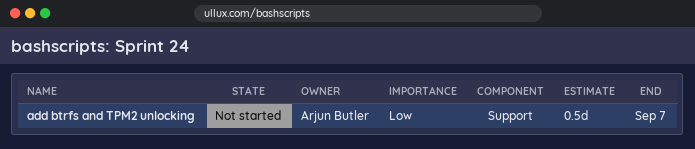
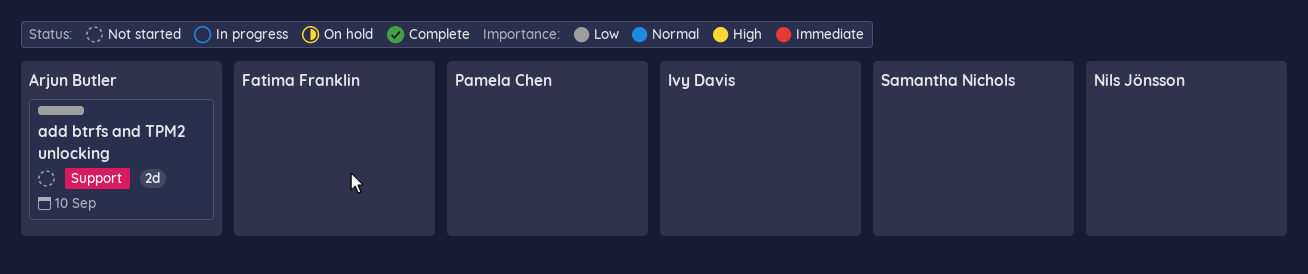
add btrfs and TPM2 unlocking, estimate: 0.5d -> 2d
add btrfs and TPM2 unlocking, due: Sep 7 -> Sep 10

